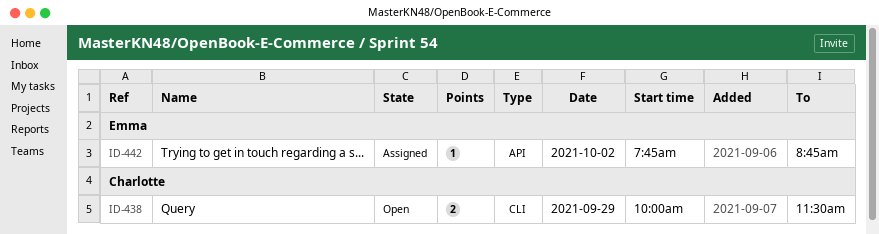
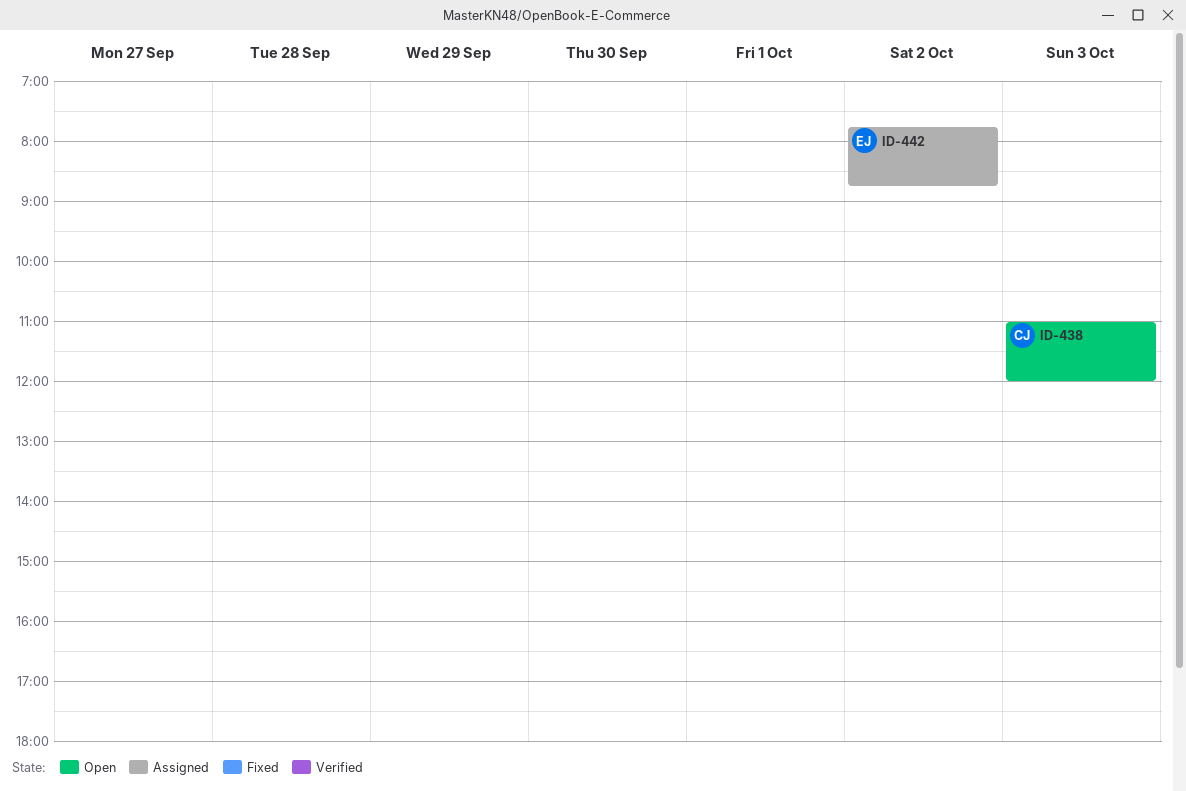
ID-438, day: Sep 29 -> Oct 3
ID-438, begins: 10:00 -> 11:00
ID-438, ends: 11:30 -> 12:00

